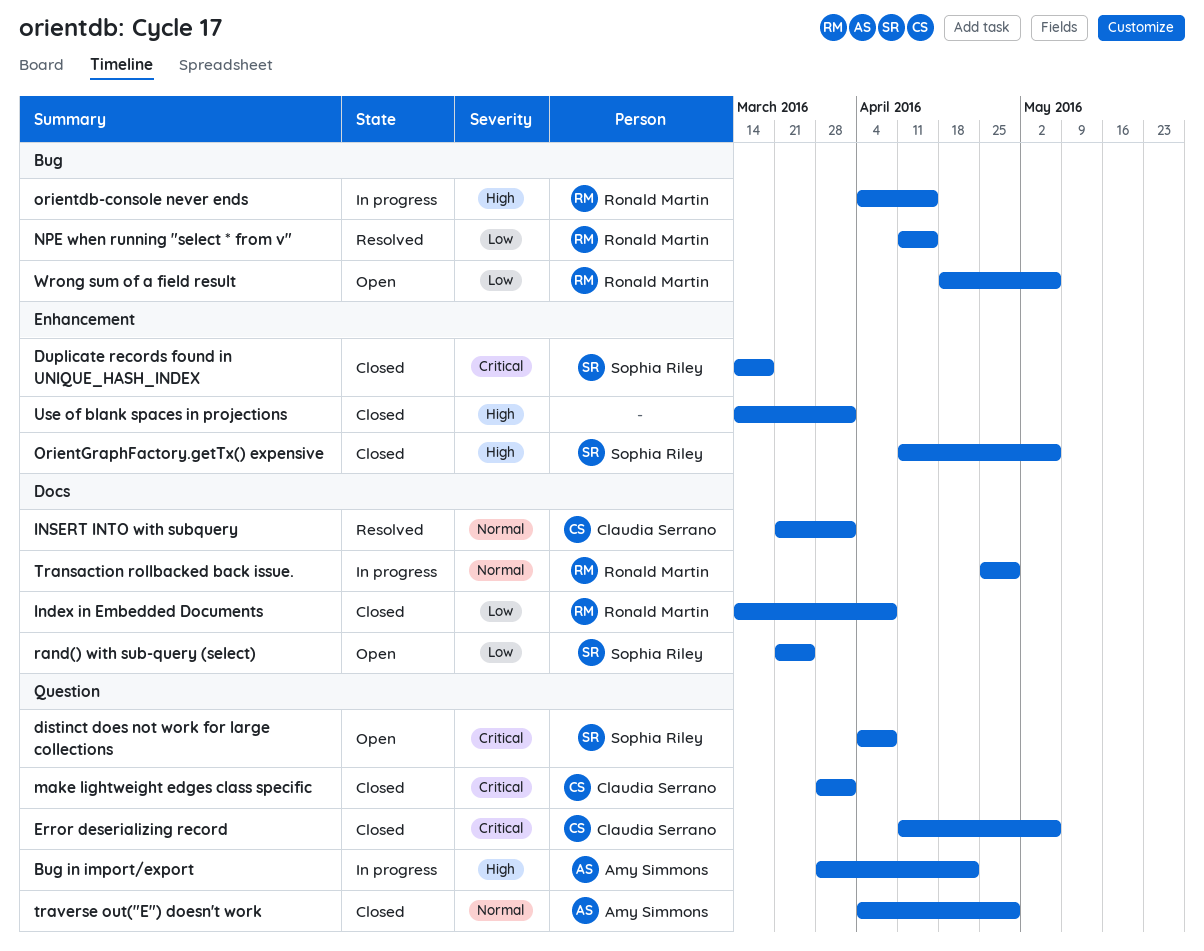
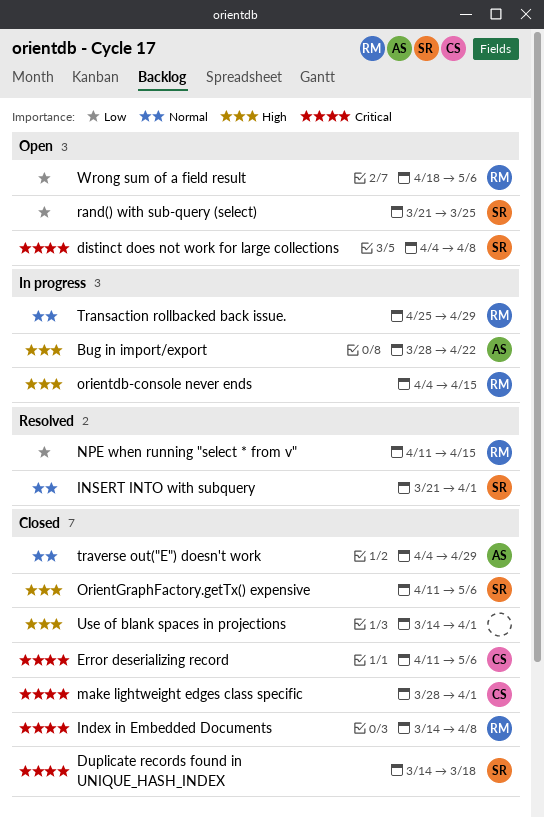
Index in Embedded Documents, priority: Low -> Critical
INSERT INTO with subquery, owner: Claudia Serrano -> Sophia Riley

